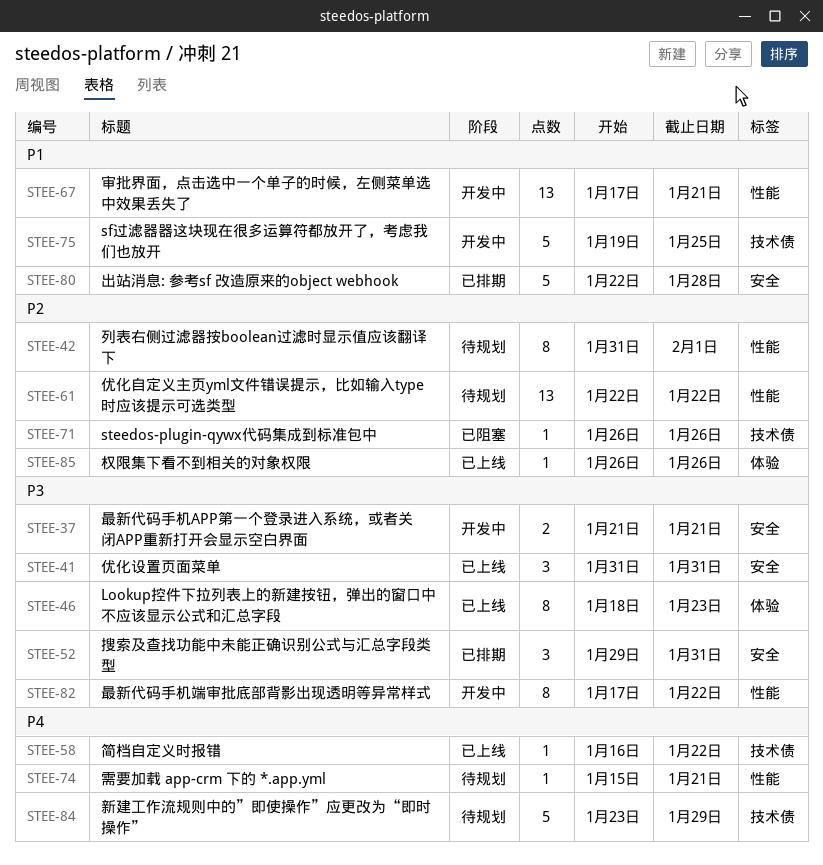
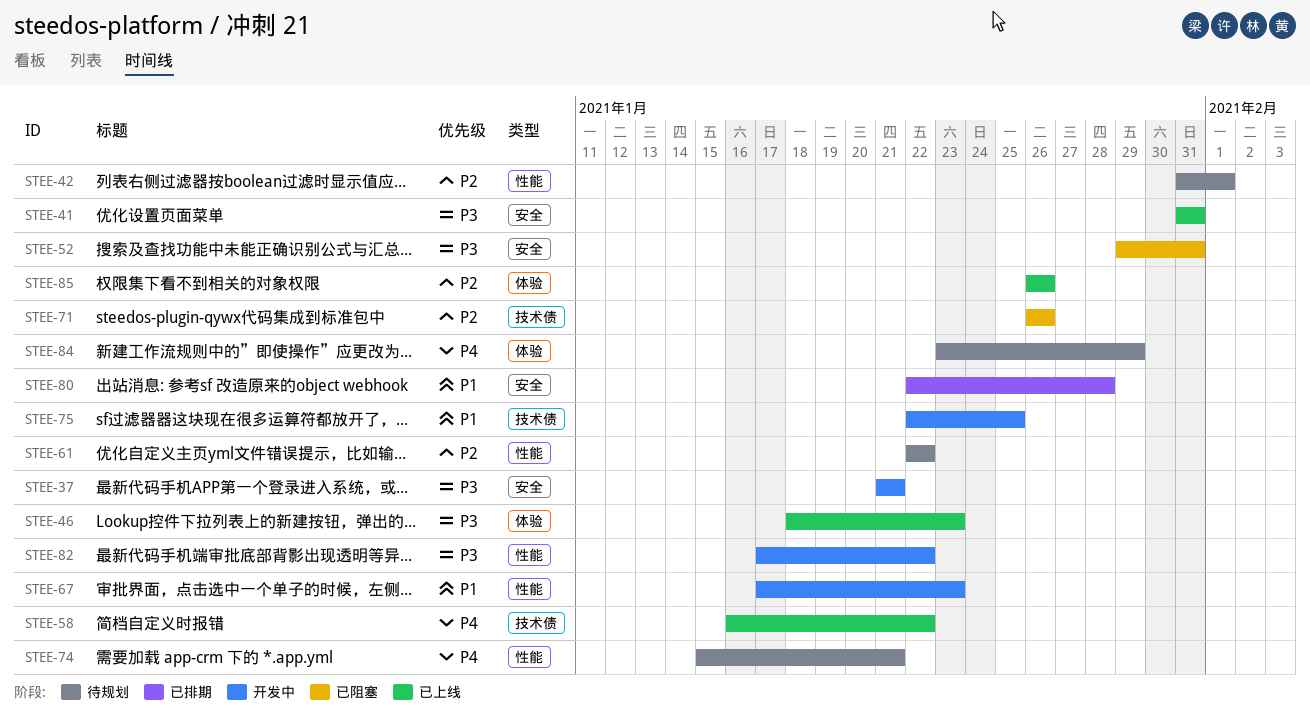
STEE-52, status: 已排期 -> 已阻塞
STEE-67, due: Jan 21 -> Jan 23
STEE-75, start: Jan 19 -> Jan 22
STEE-84, label: 技术债 -> 体验

